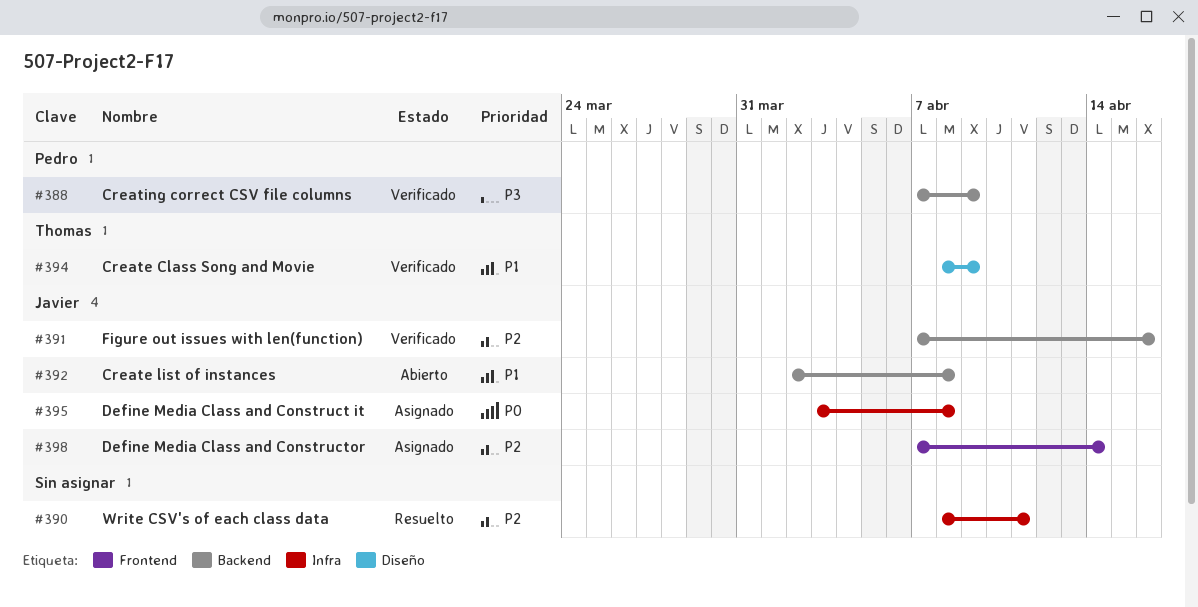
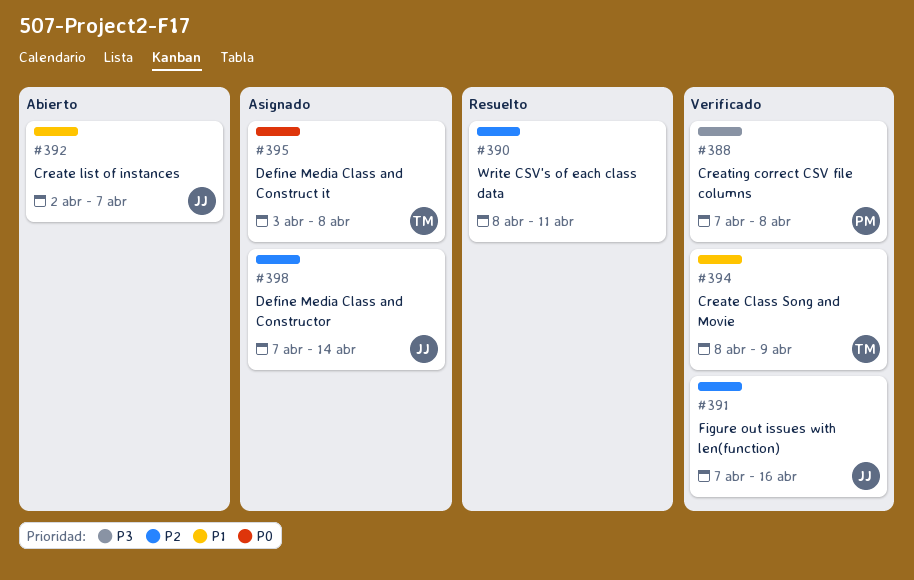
#388, due: Apr 9 -> Apr 8
#392, due: Apr 8 -> Apr 7
#395, owner: Javier -> Thomas

